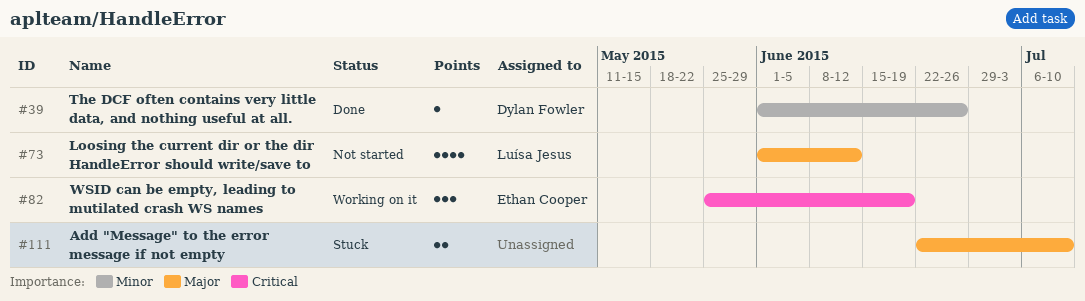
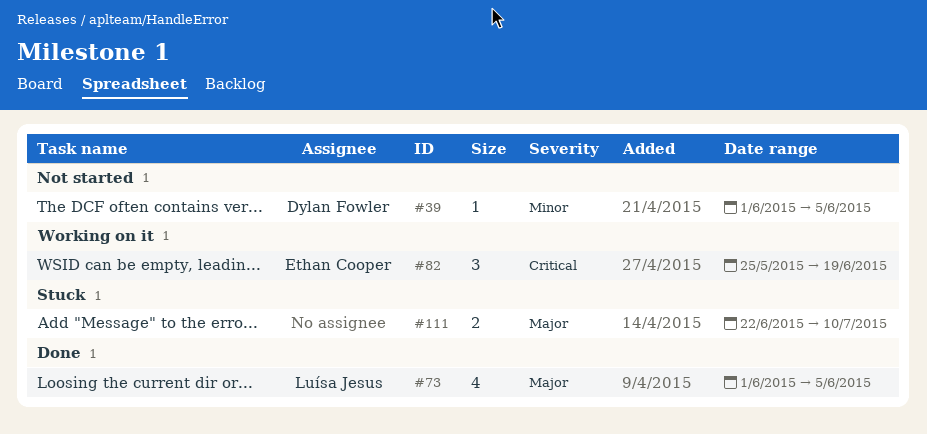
#39, status: Done -> Not started
#39, due: Jun 26 -> Jun 5
#73, status: Not started -> Done
#73, due: Jun 12 -> Jun 5

